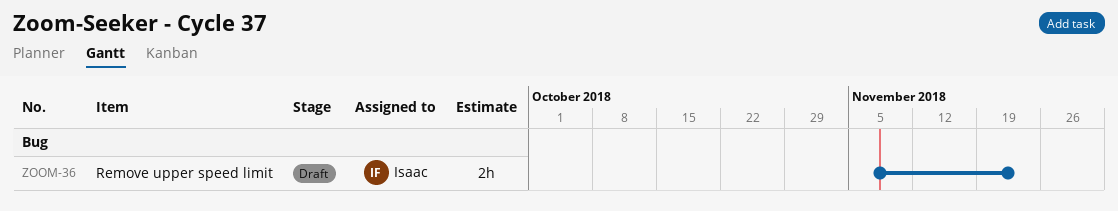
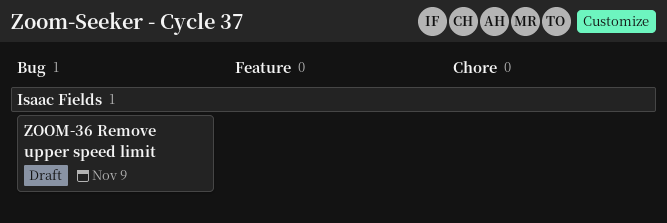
ZOOM-36, due: Nov 23 -> Nov 9

